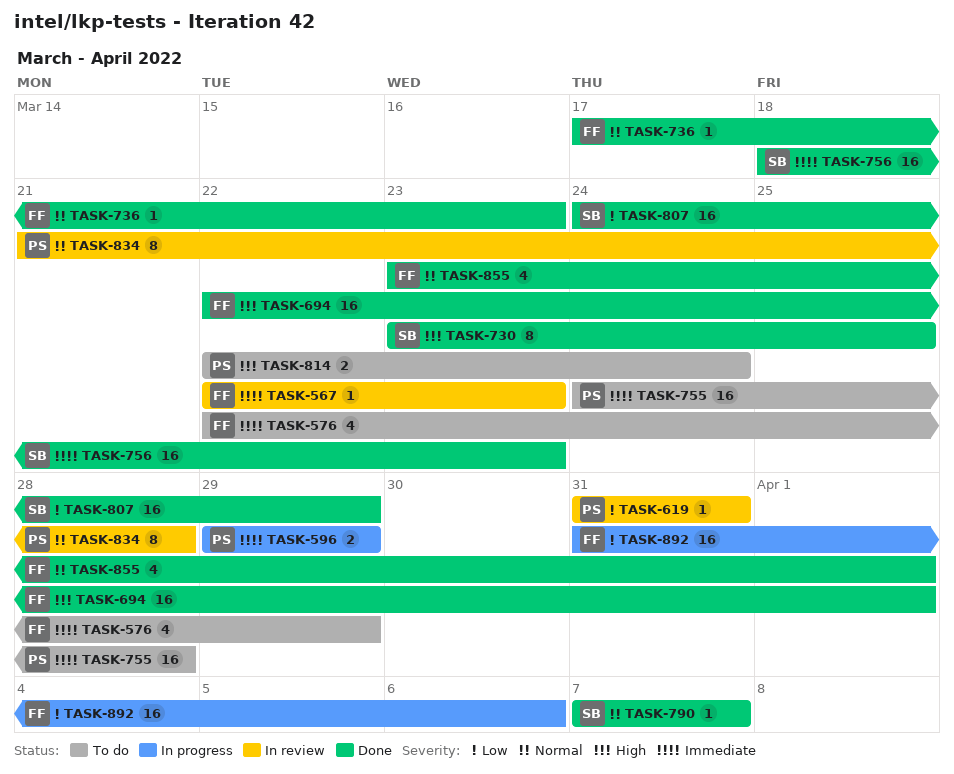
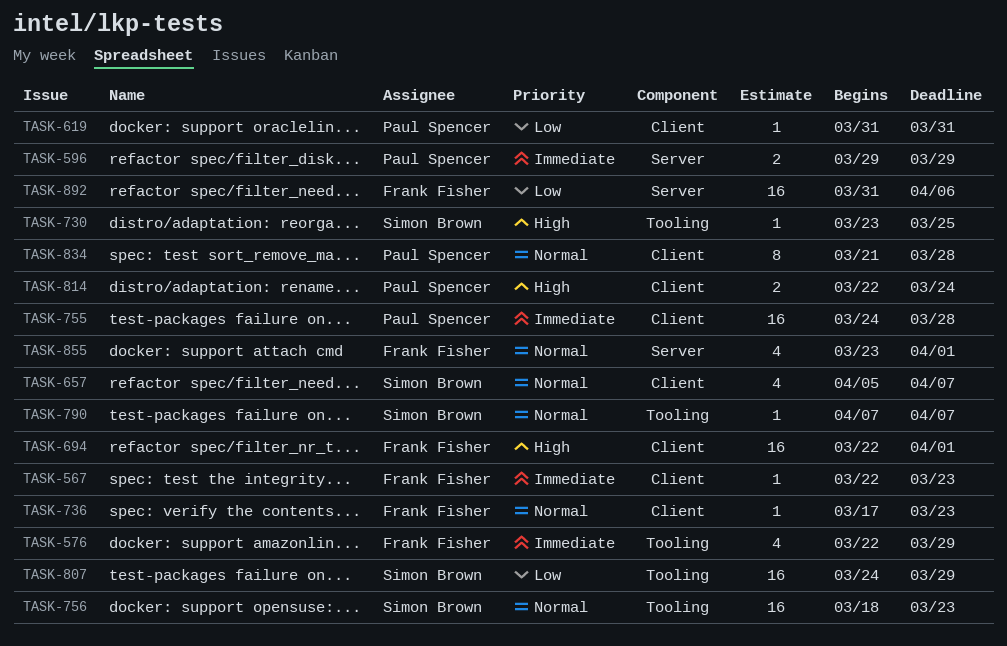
TASK-657: none -> present
TASK-730, estimate: 8 -> 1
TASK-756, priority: Immediate -> Normal

